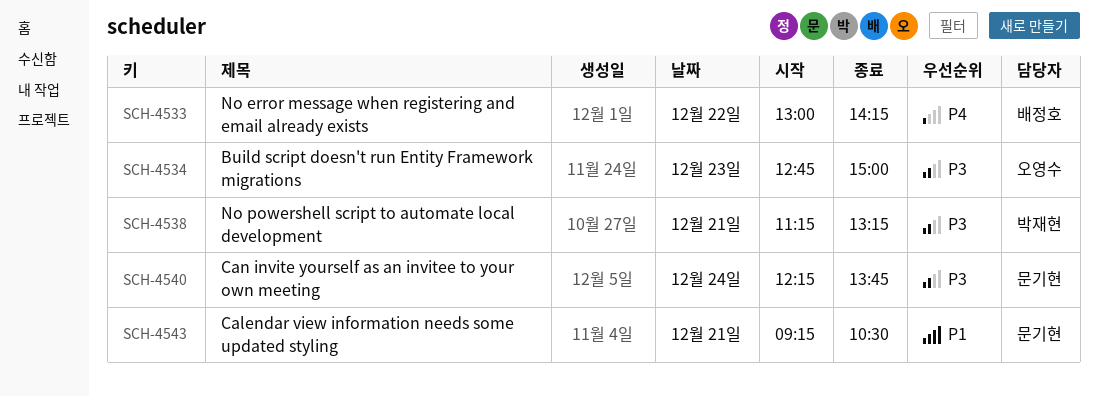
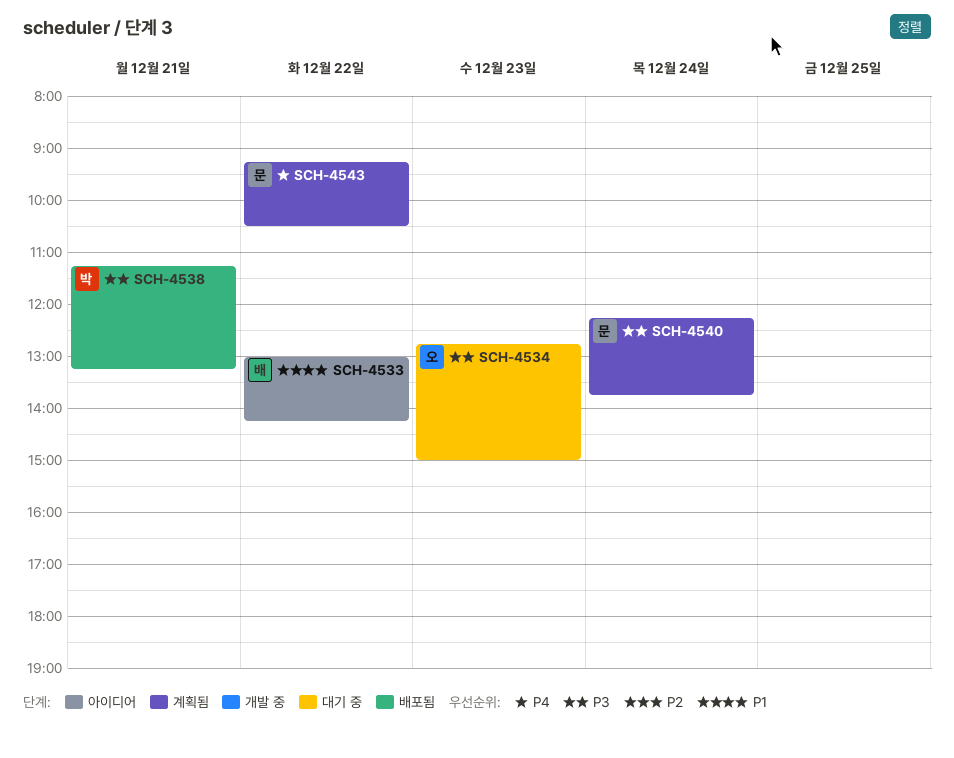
SCH-4533, priority: P4 -> P1
SCH-4543, priority: P1 -> P4
SCH-4543, day: Dec 21 -> Dec 22

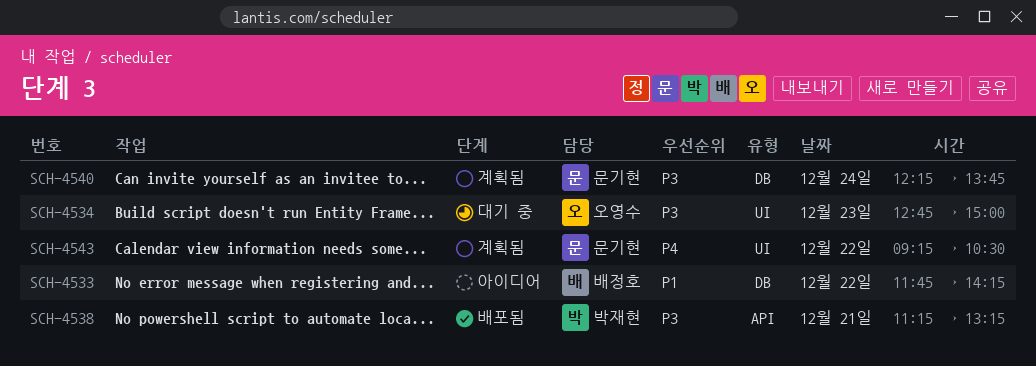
SCH-4533, begins: 13:00 -> 11:45

